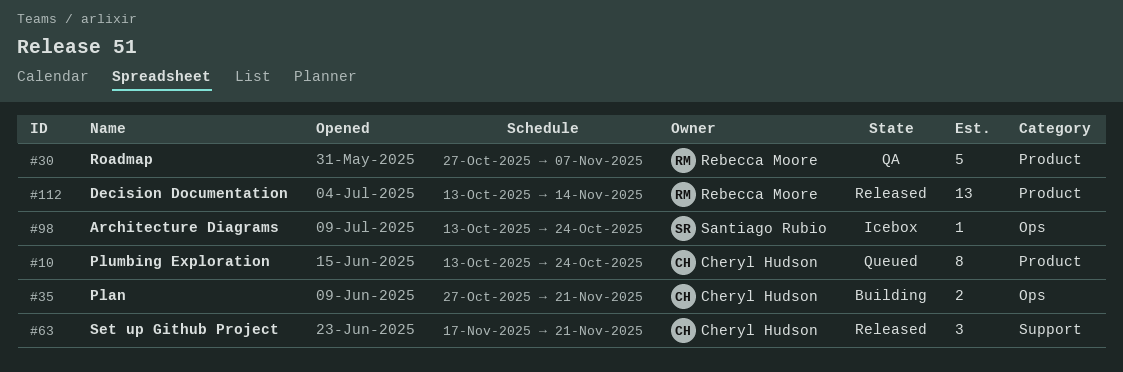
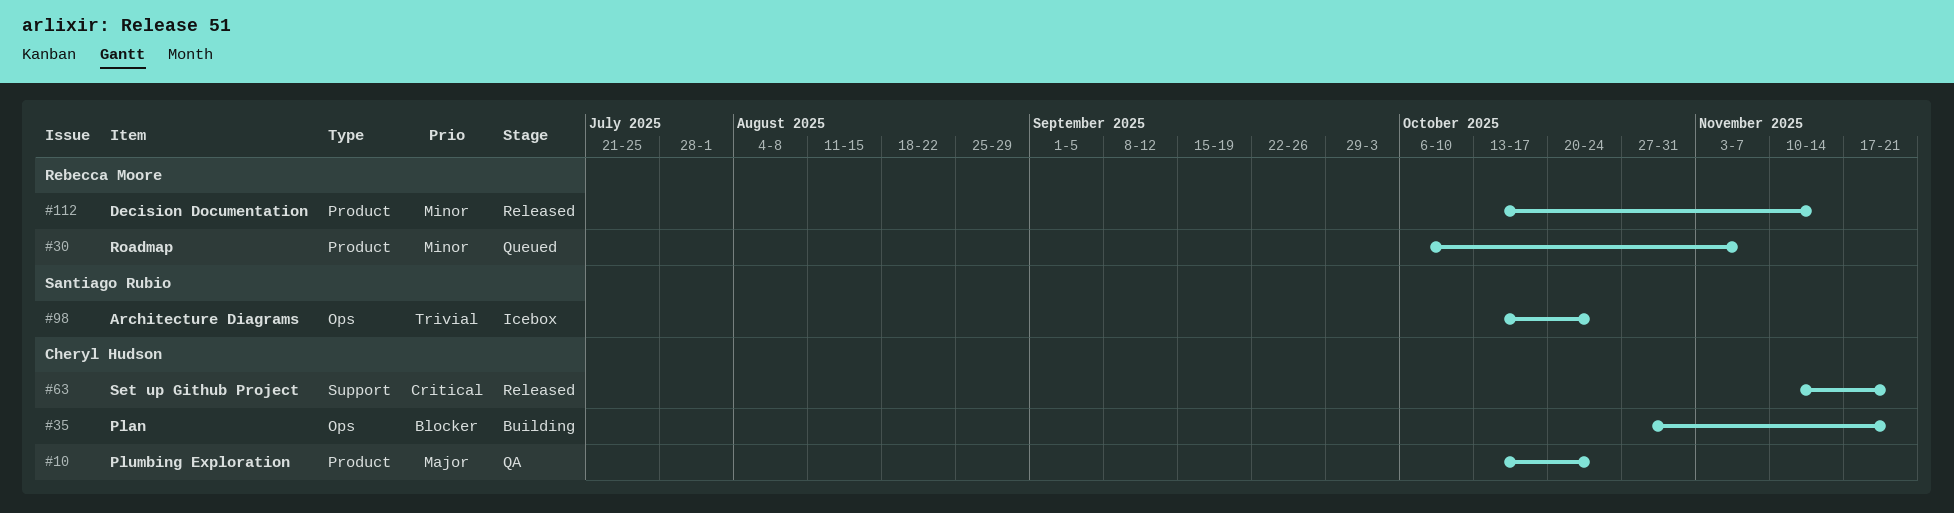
#10, status: Queued -> QA
#30, status: QA -> Queued
#30, start: Oct 27 -> Oct 6
#63, start: Nov 17 -> Nov 10

